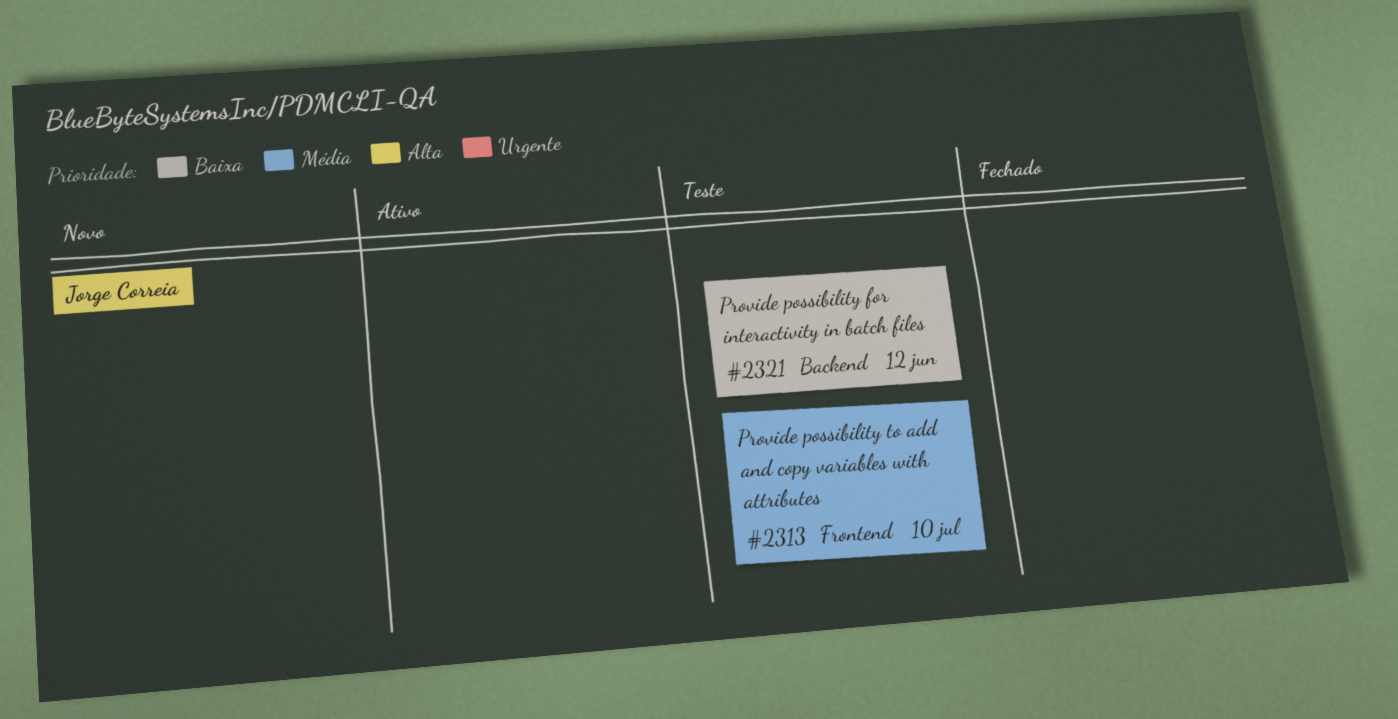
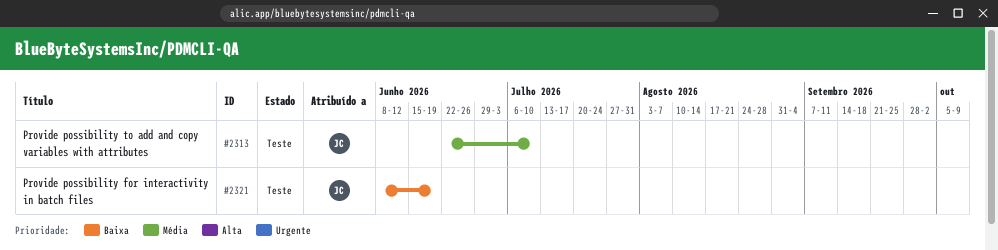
#2321, due: Jun 12 -> Jun 19

